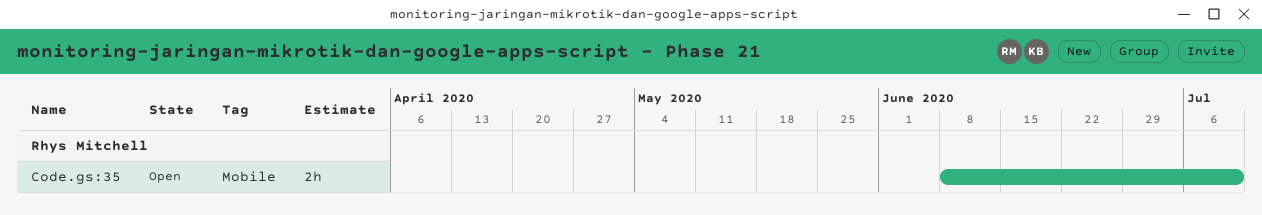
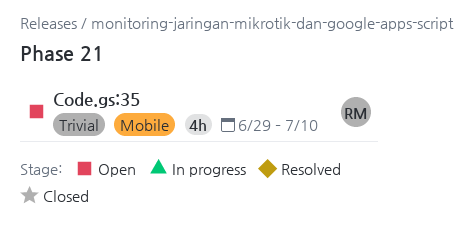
Code.gs:35, estimate: 2h -> 4h
Code.gs:35, start: Jun 8 -> Jun 29

